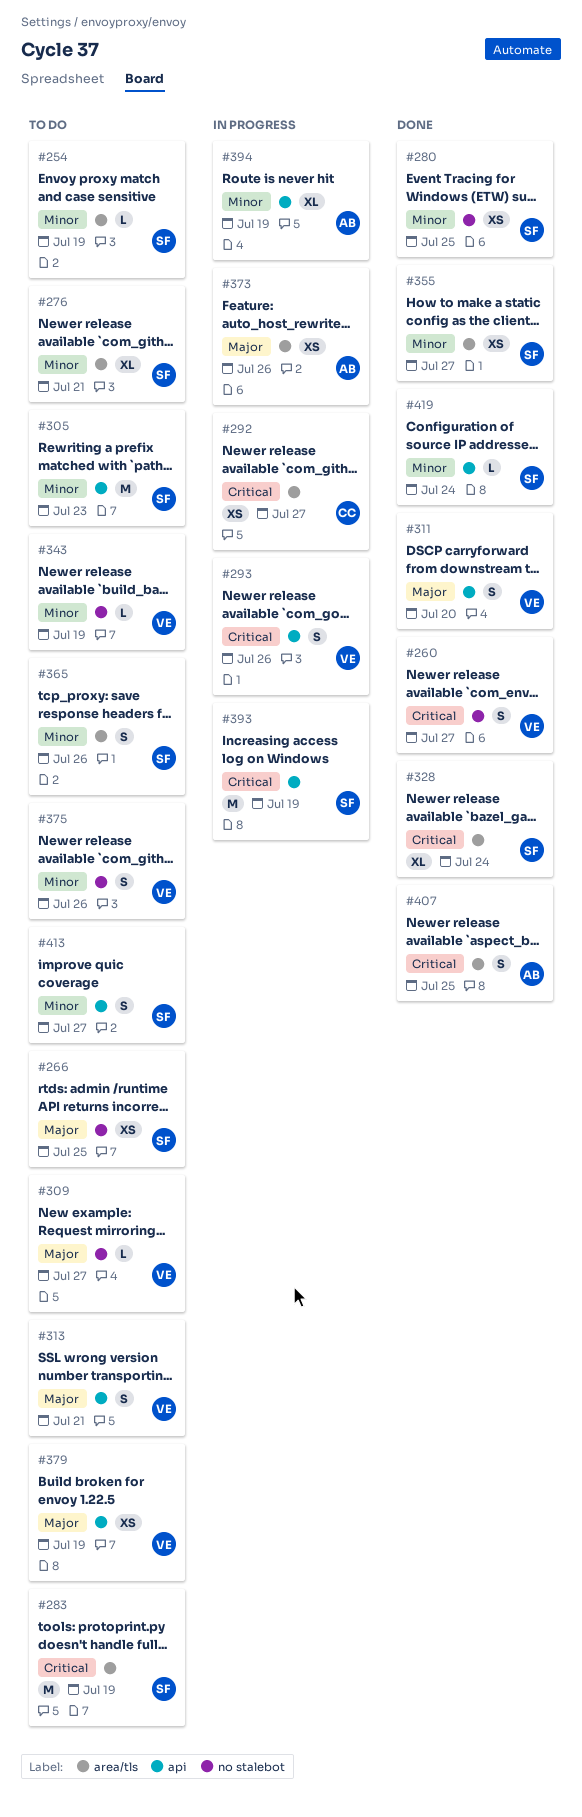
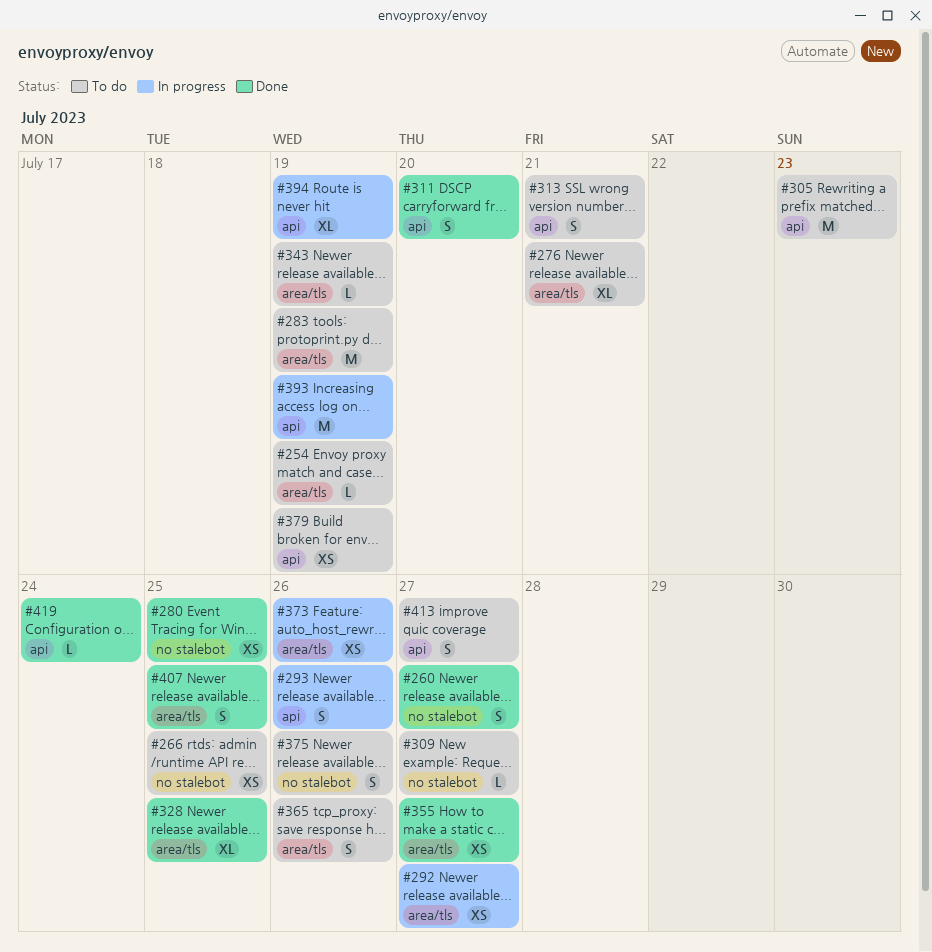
#328, due: Jul 24 -> Jul 25
#343, label: no stalebot -> area/tls

